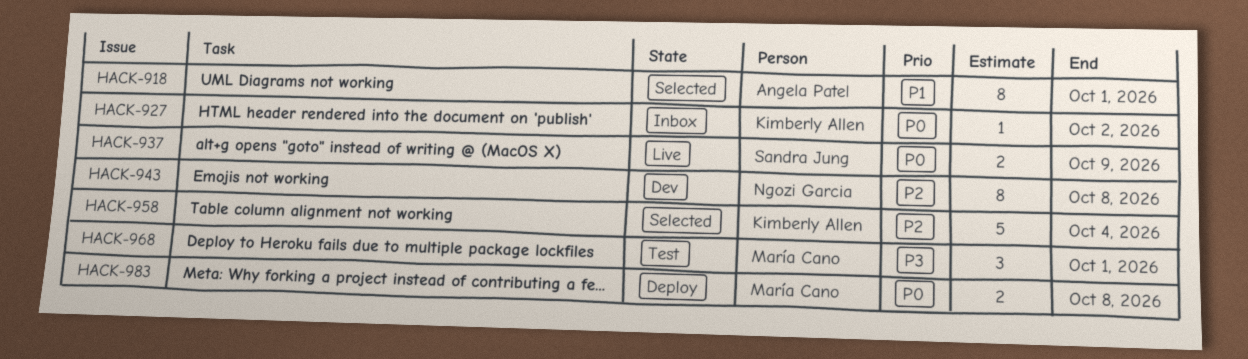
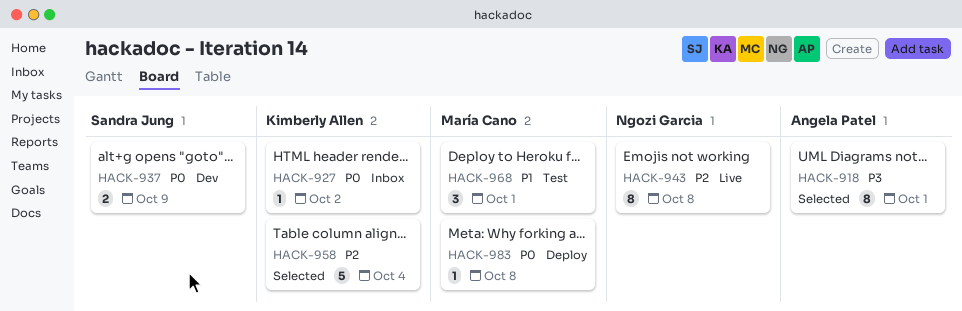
HACK-918, priority: P1 -> P3
HACK-937, status: Live -> Dev
HACK-943, status: Dev -> Live
HACK-968, priority: P3 -> P1
HACK-983, estimate: 2 -> 1

